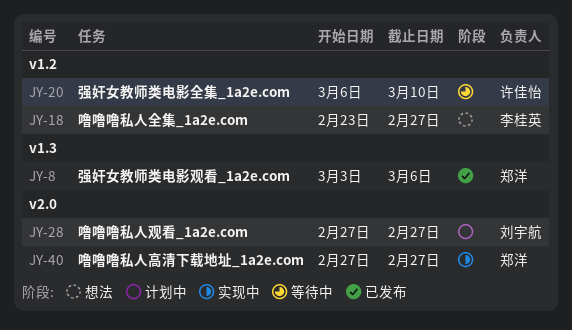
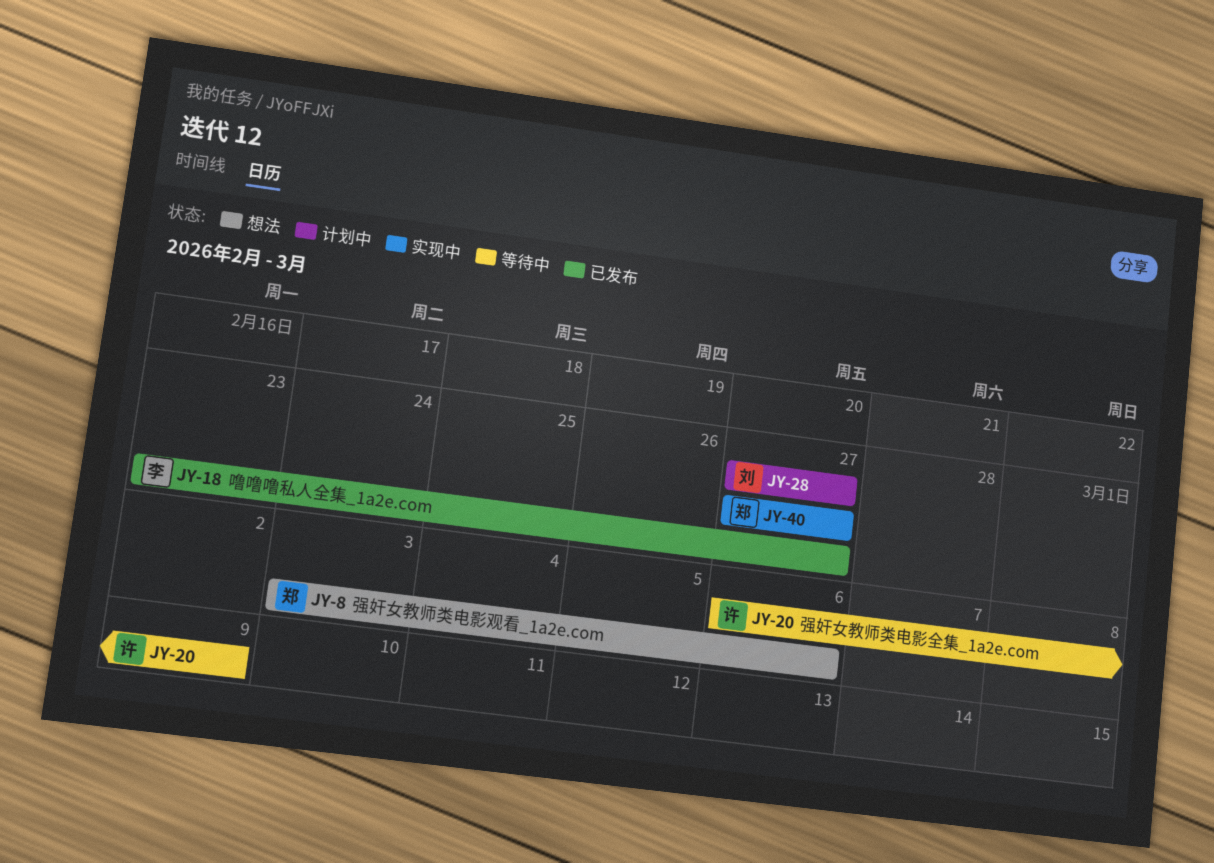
JY-8, status: 已发布 -> 想法
JY-18, status: 想法 -> 已发布
JY-20, due: Mar 10 -> Mar 9

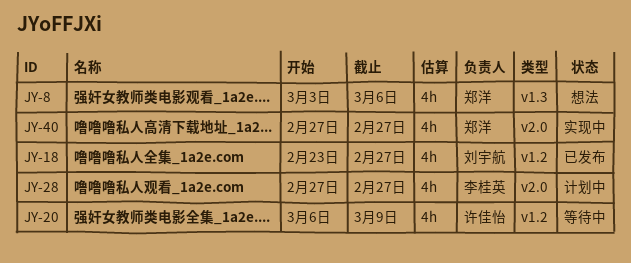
JY-18, owner: 李桂英 -> 刘宇航
JY-28, owner: 刘宇航 -> 李桂英

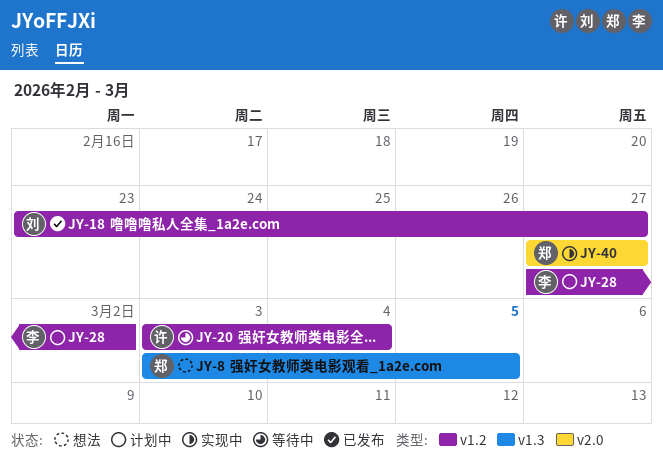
JY-8, due: Mar 6 -> Mar 5
JY-20, start: Mar 6 -> Mar 3
JY-20, due: Mar 9 -> Mar 4
JY-28, label: v2.0 -> v1.2
JY-28, due: Feb 27 -> Mar 2

